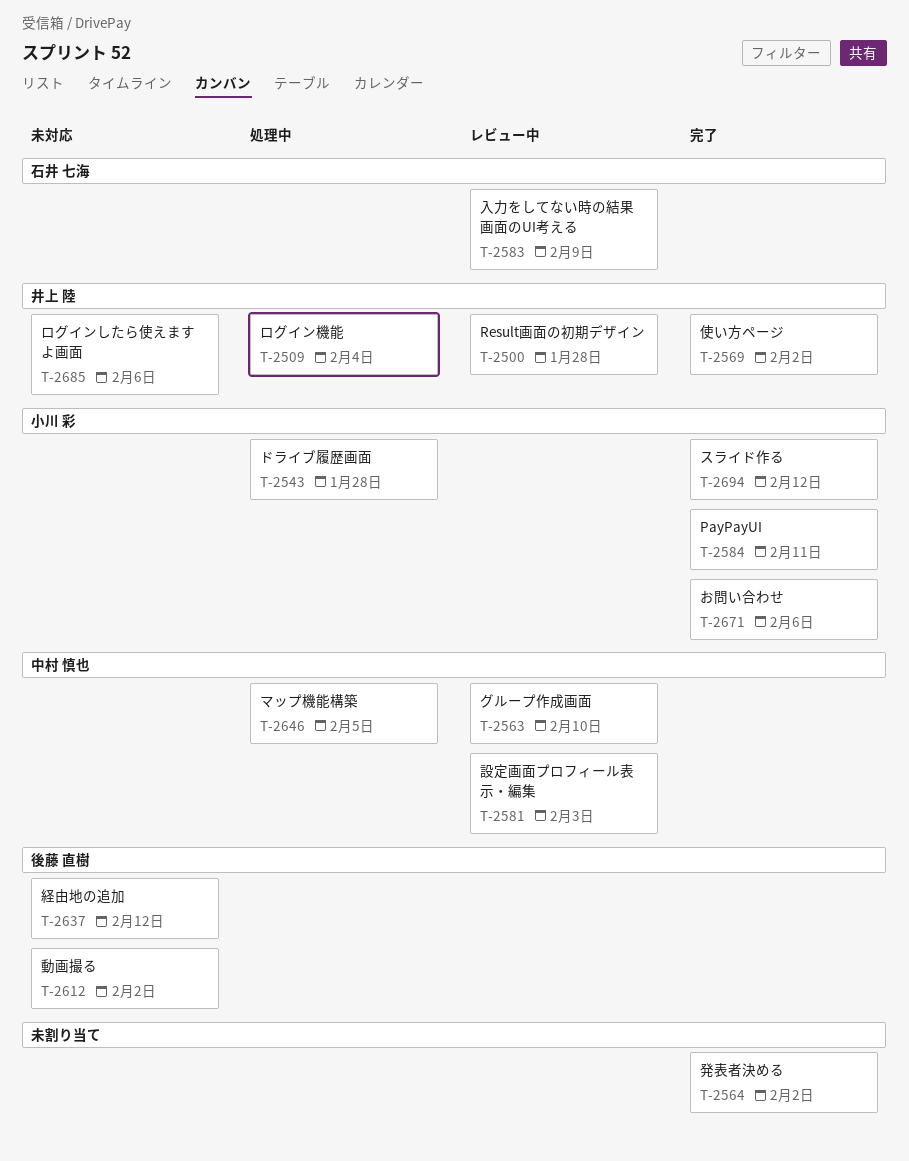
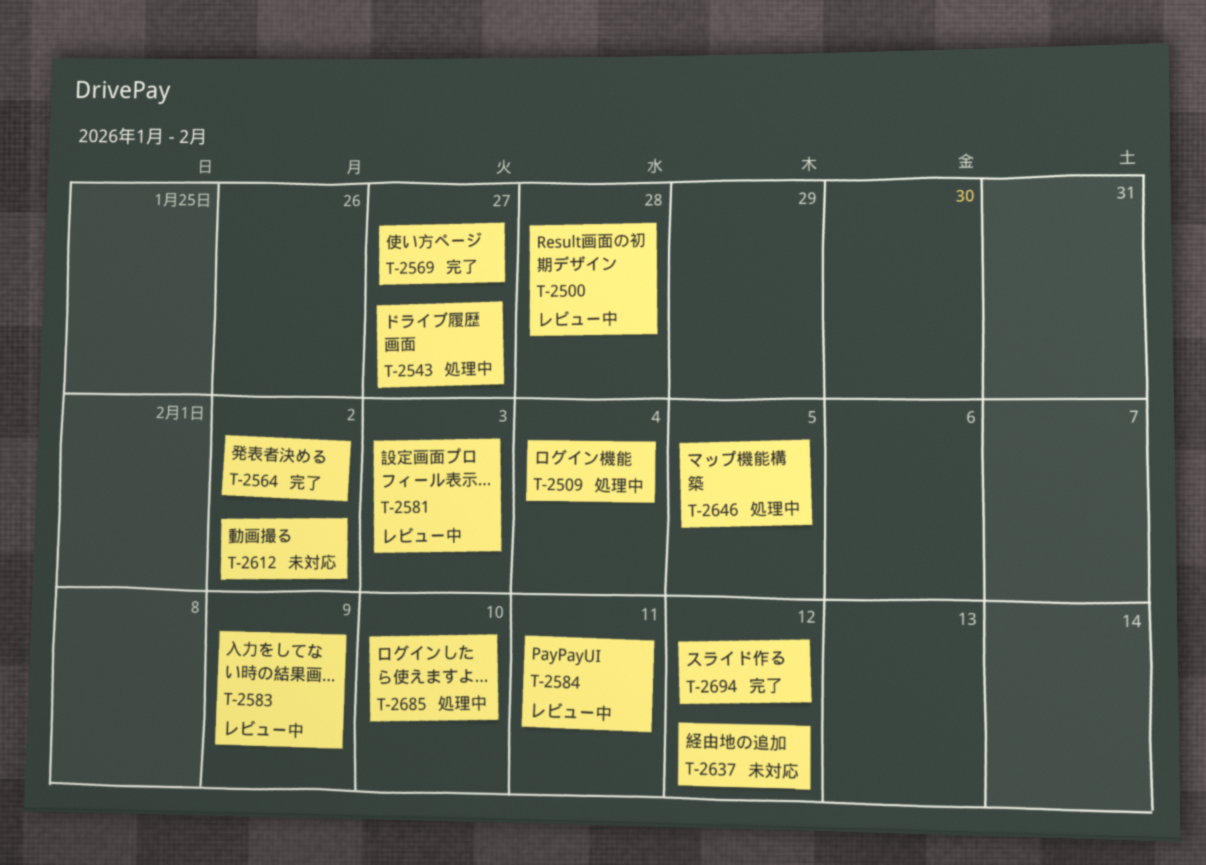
T-2543, due: Jan 28 -> Jan 27
T-2563: present -> none
T-2569, due: Feb 2 -> Jan 27
T-2584, status: 完了 -> レビュー中
T-2671: present -> none
T-2685, status: 未対応 -> 処理中
T-2685, due: Feb 6 -> Feb 10

